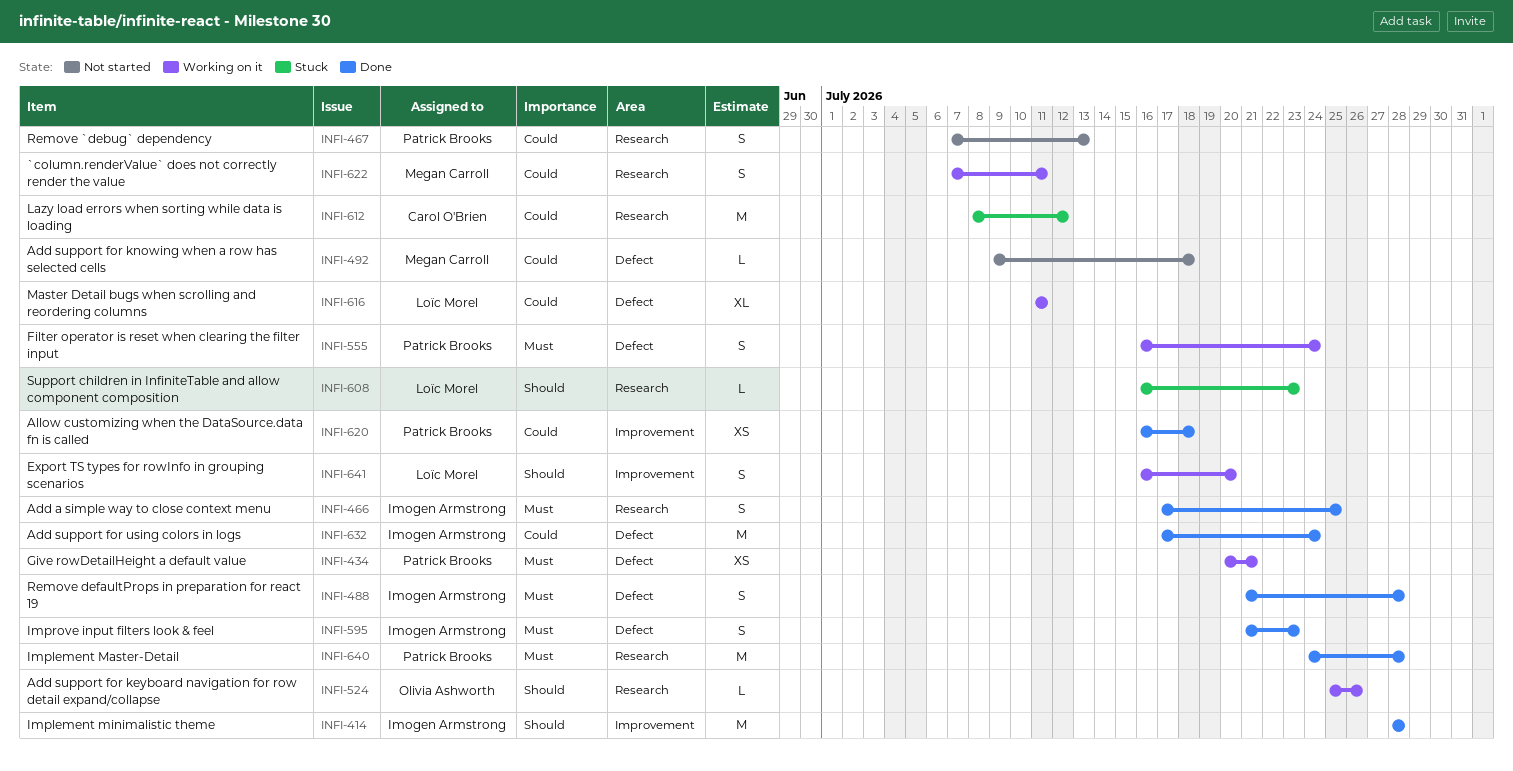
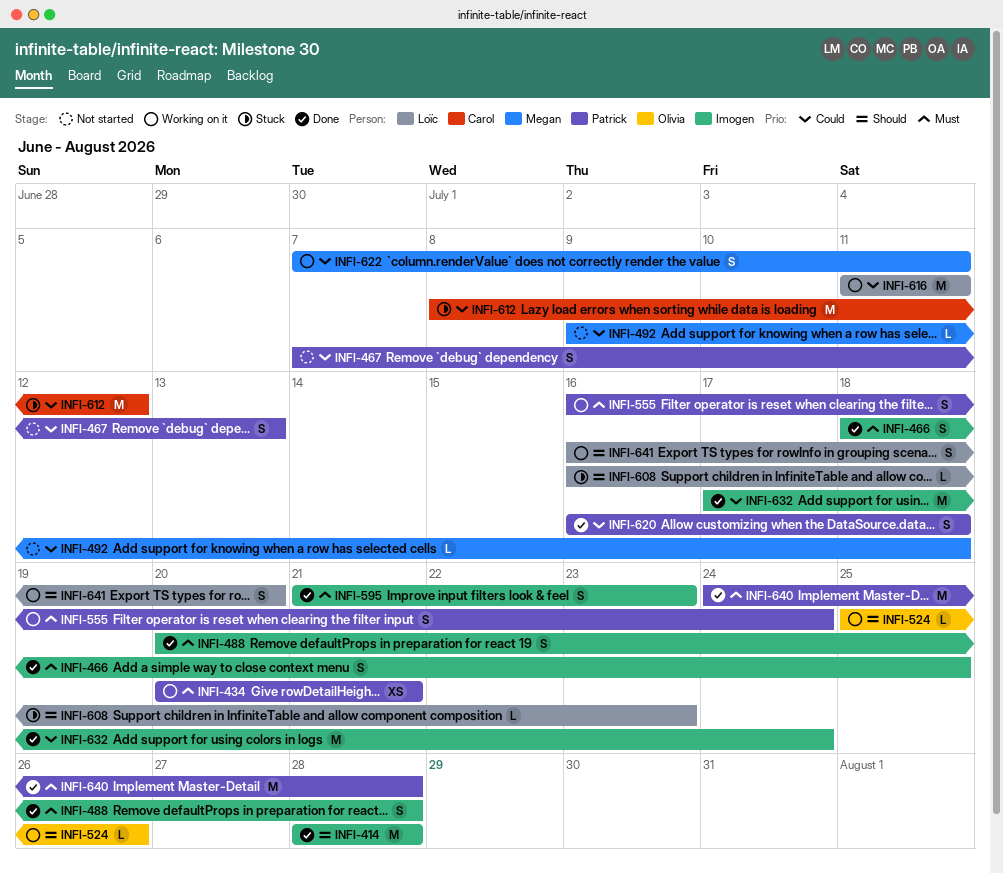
INFI-466, start: Jul 17 -> Jul 18
INFI-488, start: Jul 21 -> Jul 20
INFI-616, estimate: XL -> M
INFI-620, estimate: XS -> S

